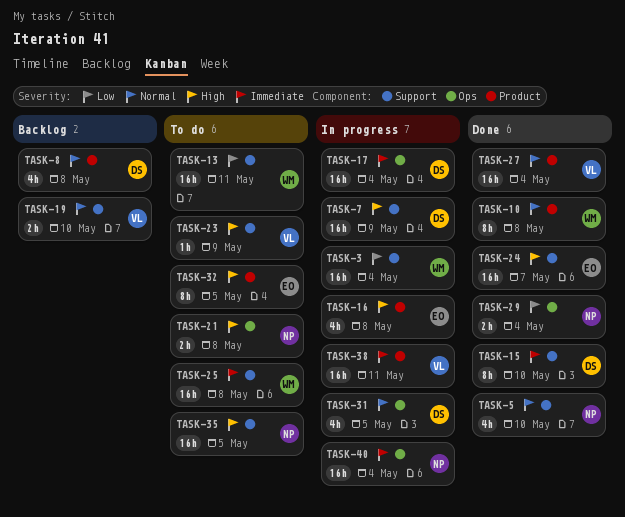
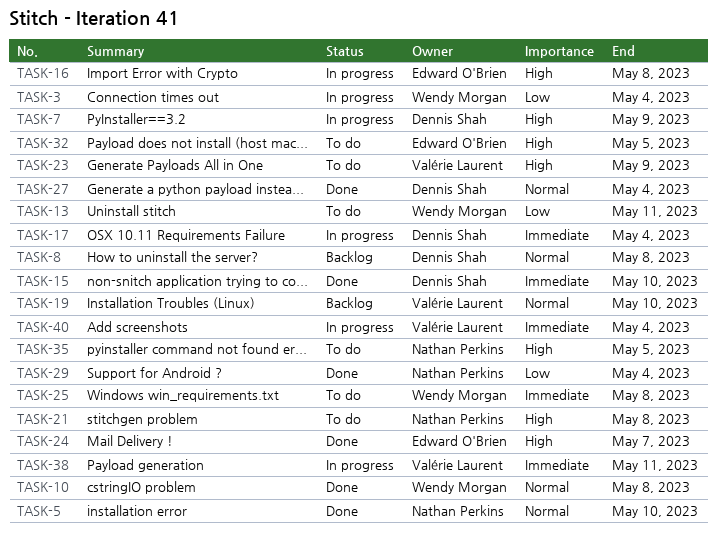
TASK-27, owner: Valérie Laurent -> Dennis Shah
TASK-31: present -> none
TASK-40, owner: Nathan Perkins -> Valérie Laurent

